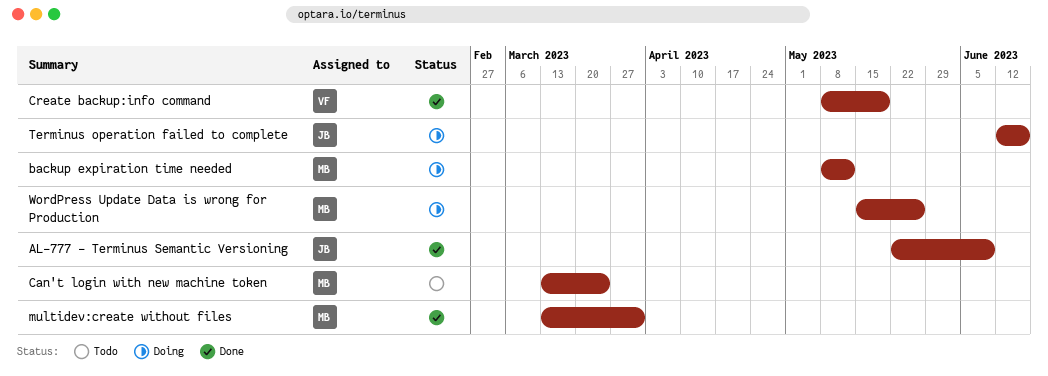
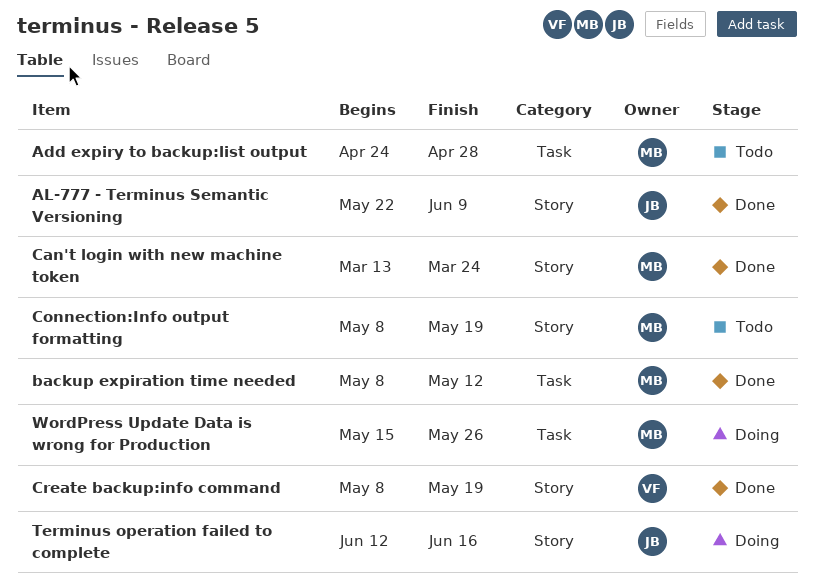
Add expiry to backup:list output: none -> present
backup expiration time needed, status: Doing -> Done
Can't login with new machine token, status: Todo -> Done
Connection:Info output formatting: none -> present
multidev:create without files: present -> none

